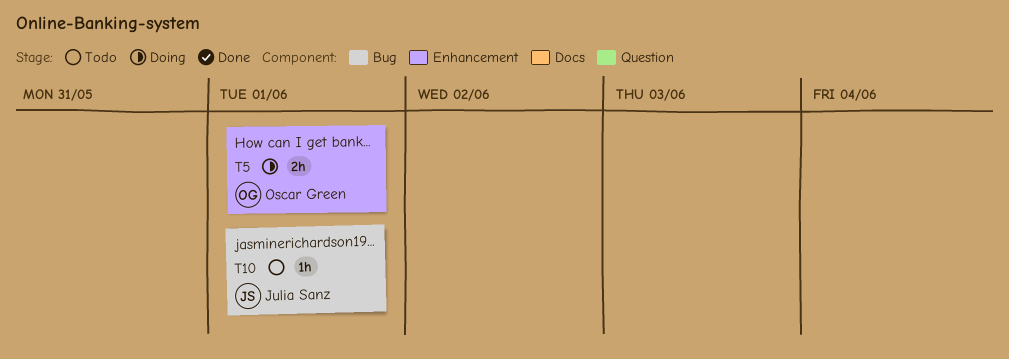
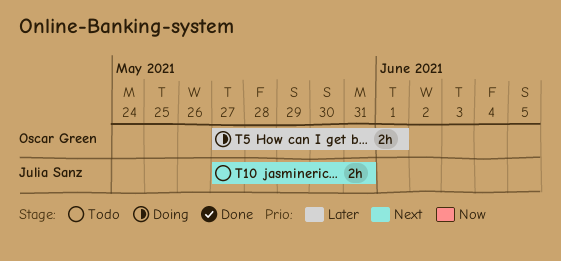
T10, estimate: 1h -> 2h
T10, due: Jun 1 -> May 31

